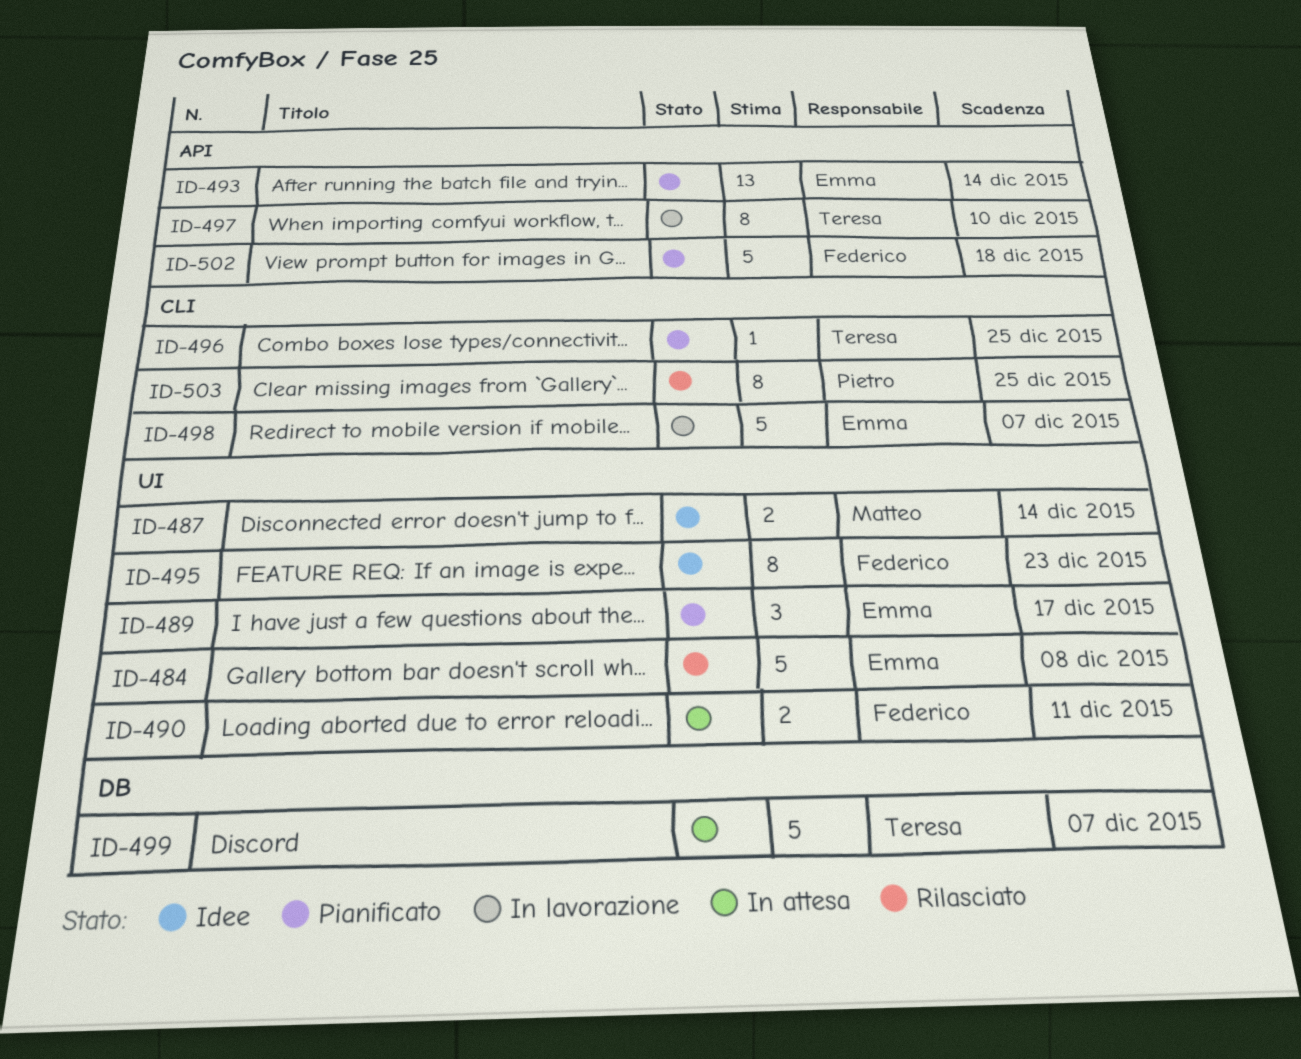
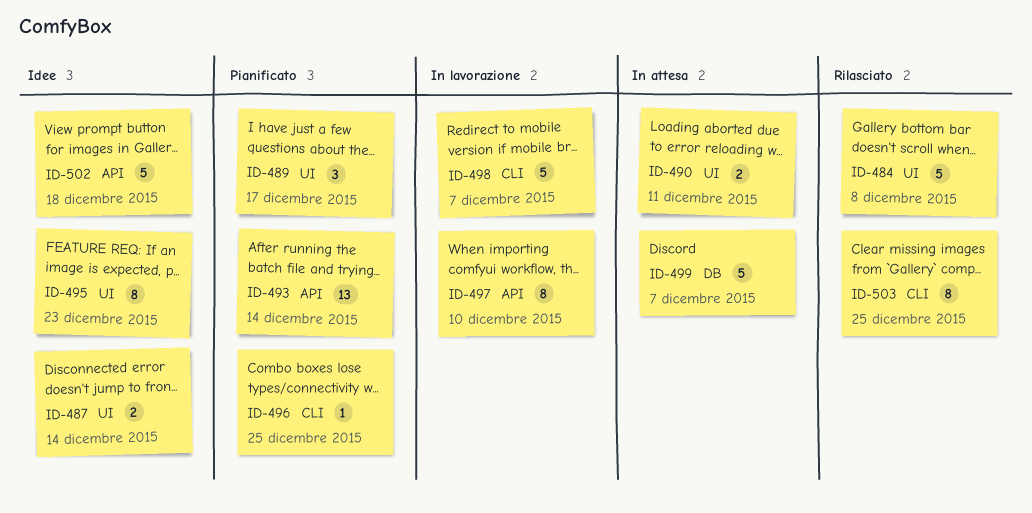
ID-502, status: Pianificato -> Idee

